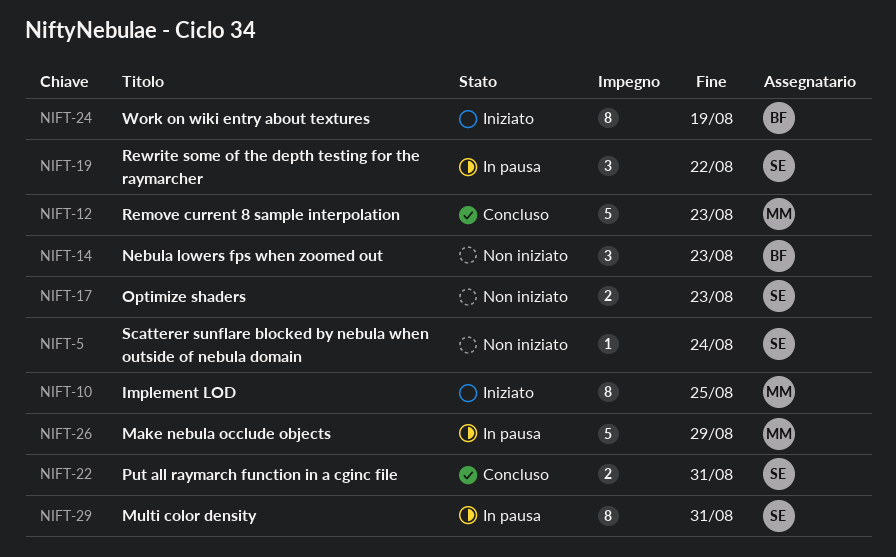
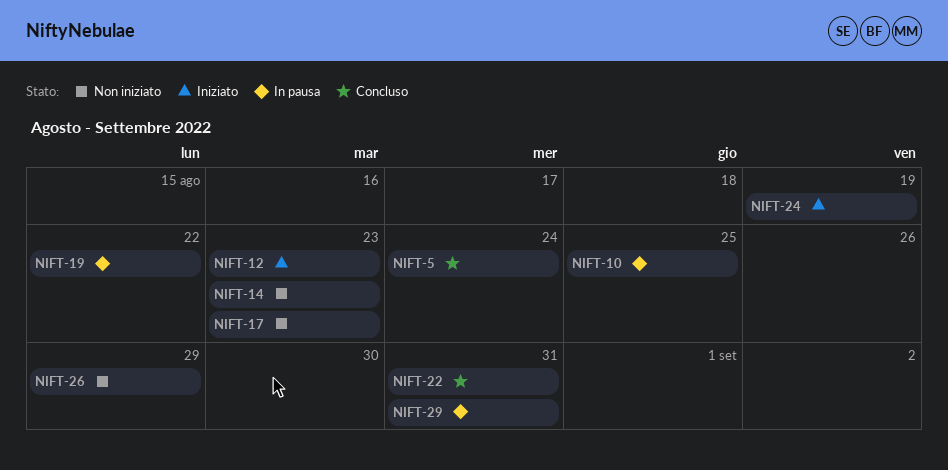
NIFT-5, status: Non iniziato -> Concluso
NIFT-10, status: Iniziato -> In pausa
NIFT-12, status: Concluso -> Iniziato
NIFT-26, status: In pausa -> Non iniziato

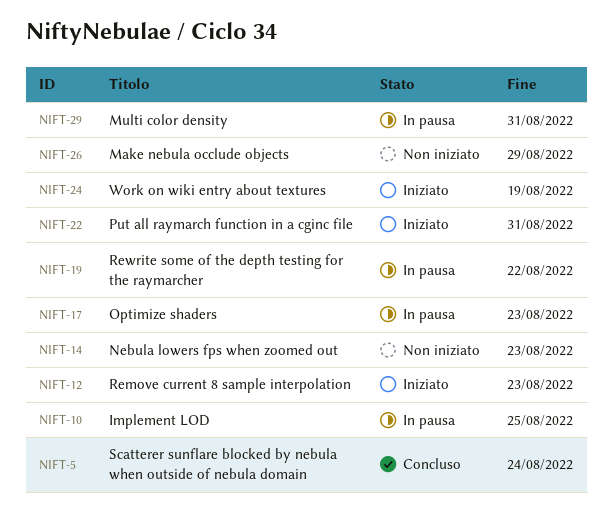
NIFT-17, status: Non iniziato -> In pausa
NIFT-22, status: Concluso -> Iniziato

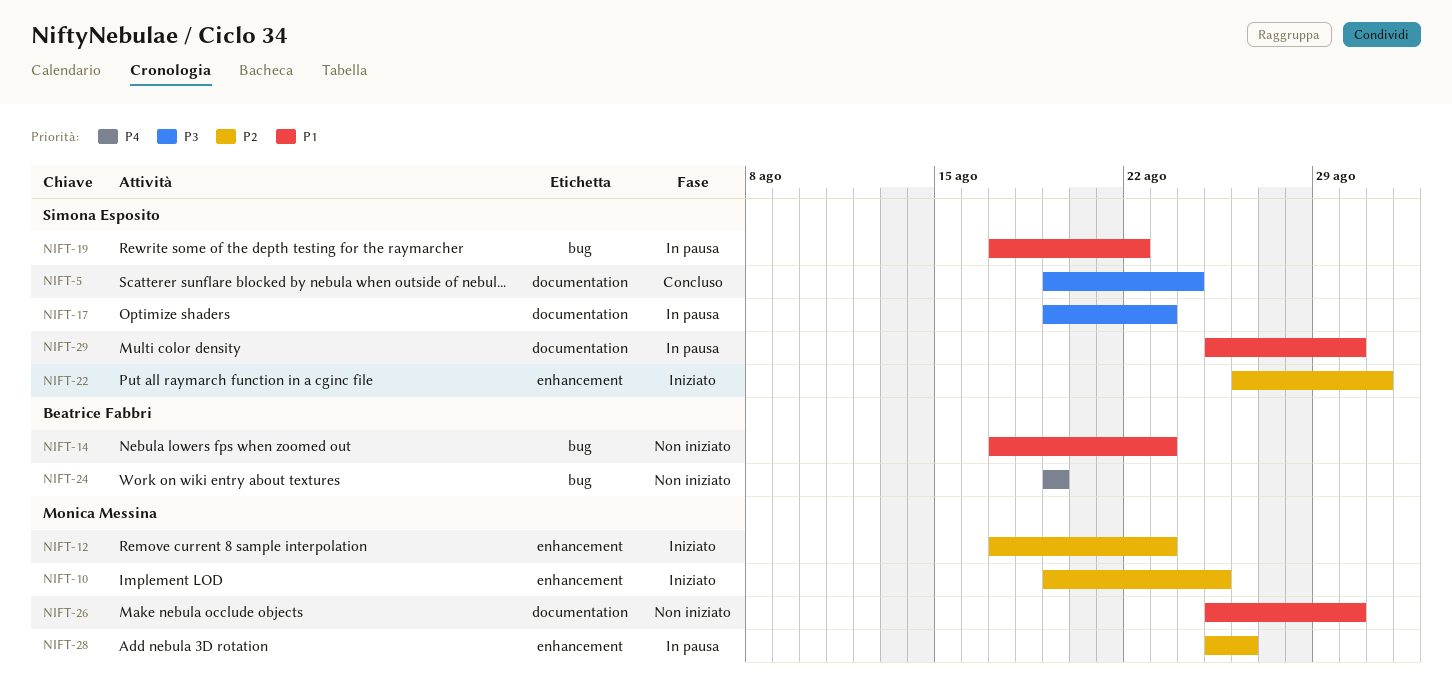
NIFT-10, status: In pausa -> Iniziato
NIFT-24, status: Iniziato -> Non iniziato
NIFT-26, due: Aug 29 -> Aug 30
NIFT-28: none -> present
NIFT-29, due: Aug 31 -> Aug 30

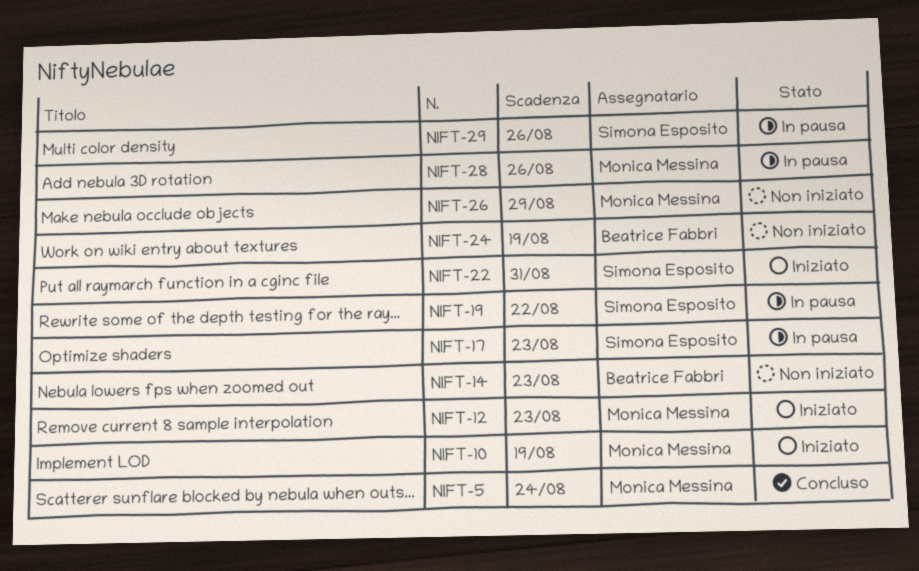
NIFT-5, owner: Simona Esposito -> Monica Messina
NIFT-10, due: Aug 25 -> Aug 19
NIFT-26, due: Aug 30 -> Aug 29
NIFT-29, due: Aug 30 -> Aug 26

